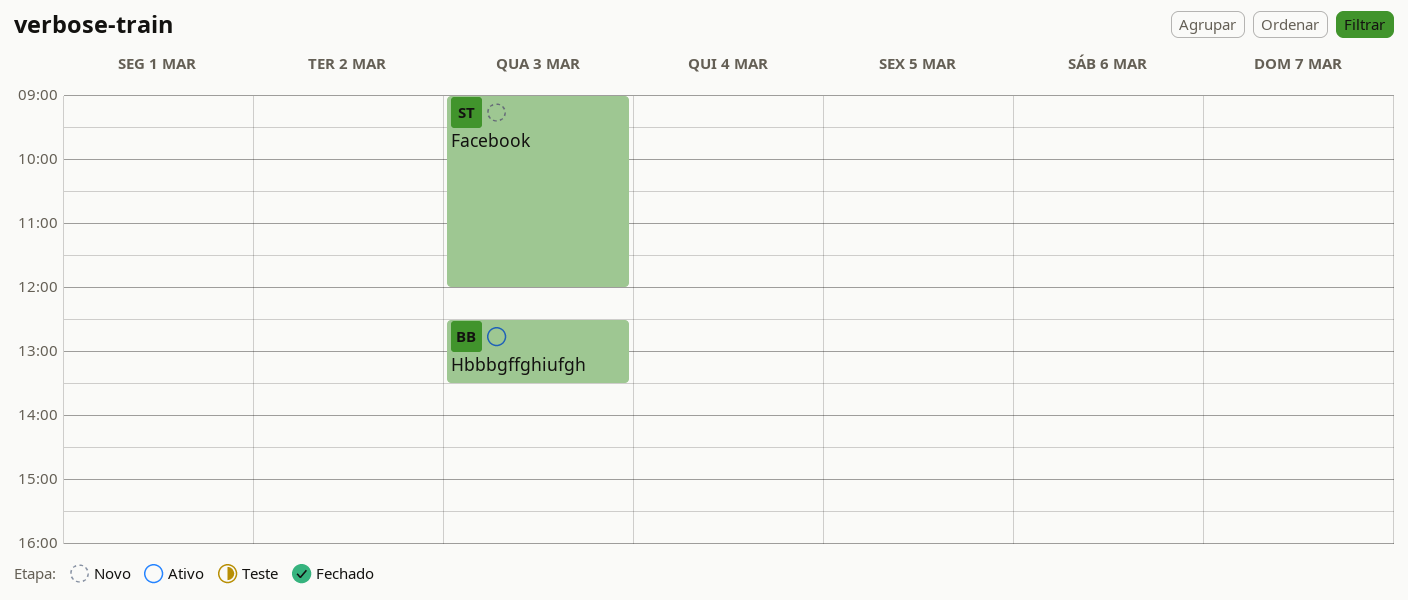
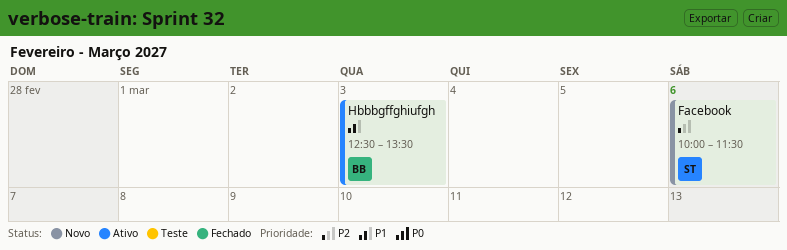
Facebook, day: Mar 3 -> Mar 6
Facebook, begins: 09:00 -> 10:00
Facebook, ends: 12:00 -> 11:30

